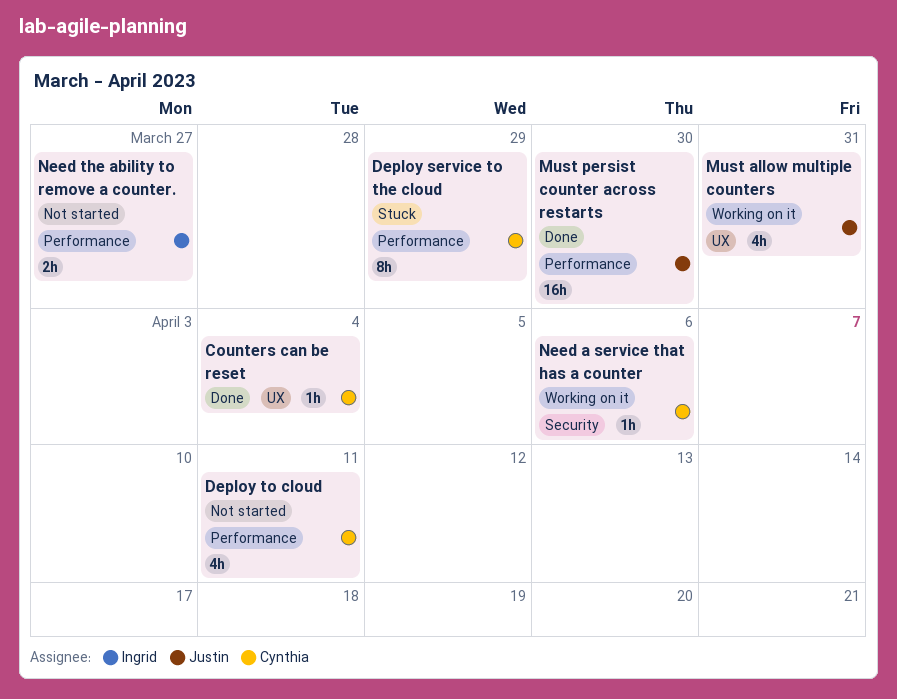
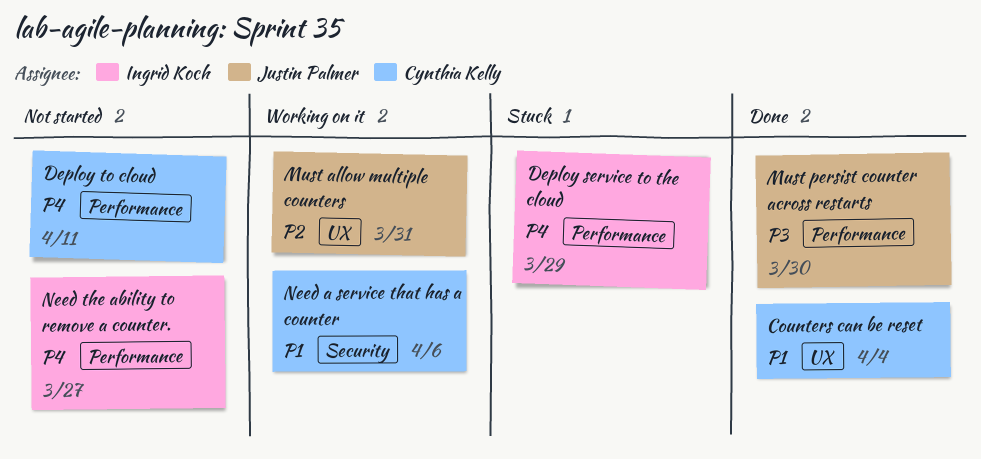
Deploy service to the cloud, owner: Cynthia Kelly -> Ingrid Koch

